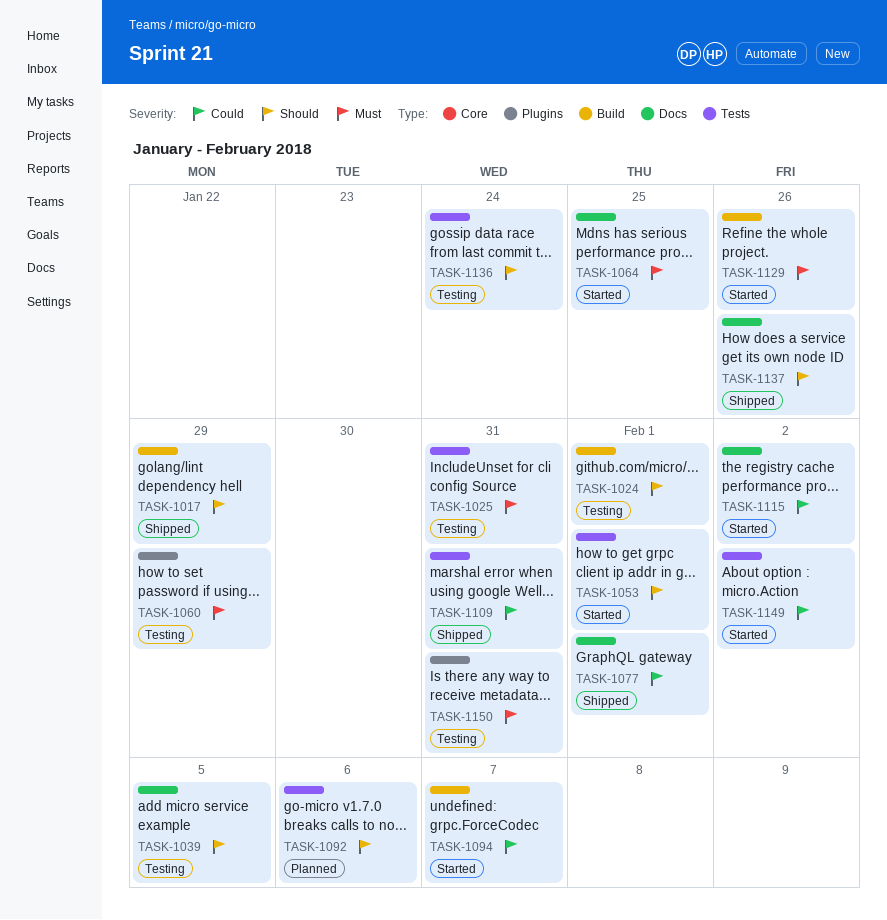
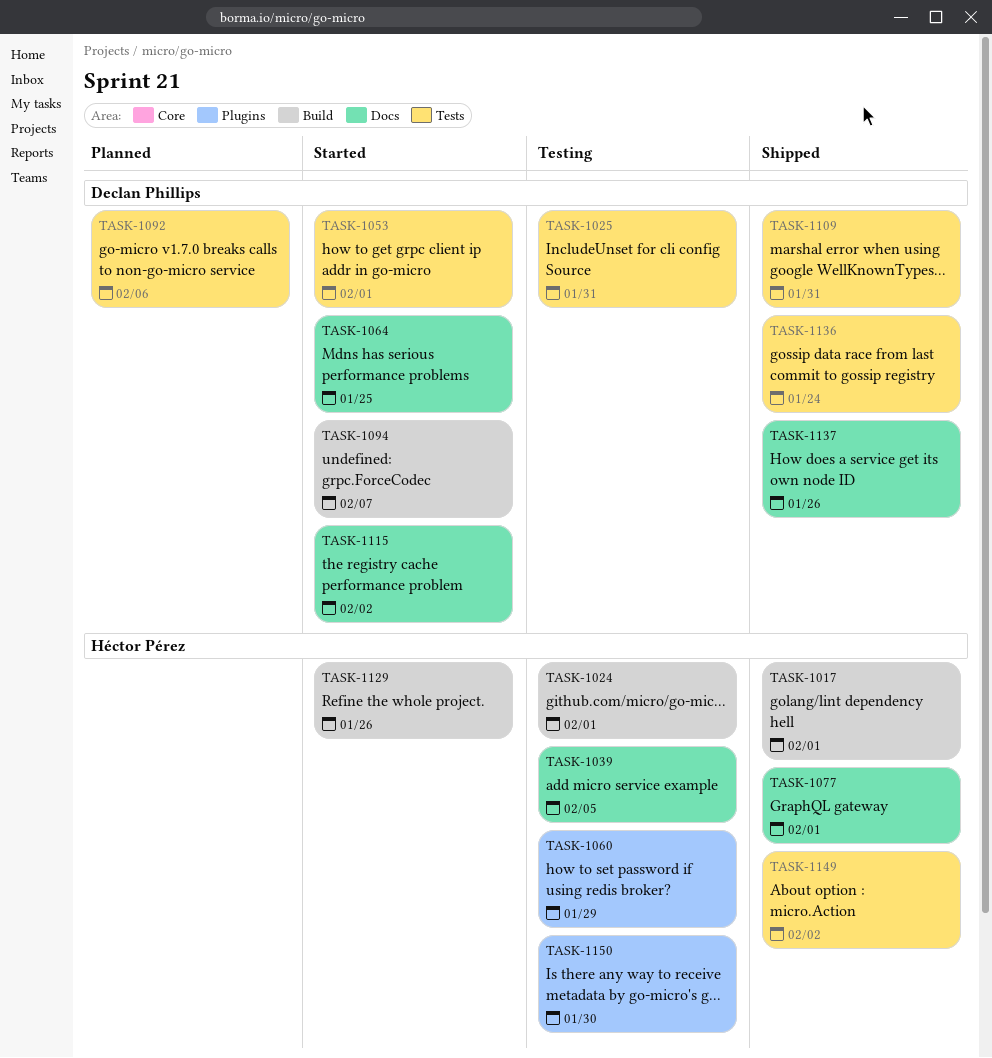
TASK-1017, due: Jan 29 -> Feb 1
TASK-1136, status: Testing -> Shipped
TASK-1149, status: Started -> Shipped
TASK-1150, due: Jan 31 -> Jan 30

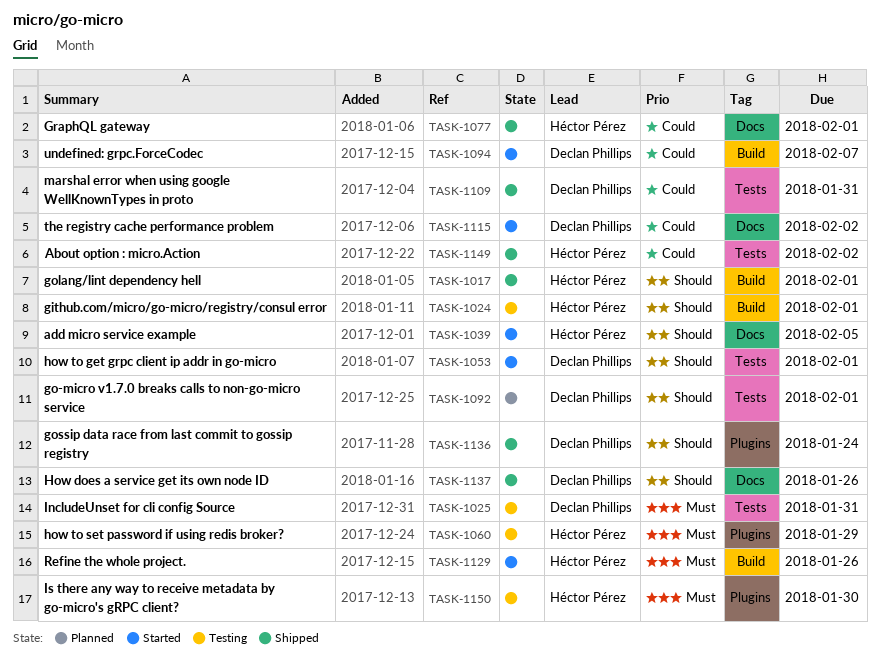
TASK-1039, status: Testing -> Started
TASK-1064: present -> none
TASK-1092, due: Feb 6 -> Feb 1
TASK-1136, label: Tests -> Plugins

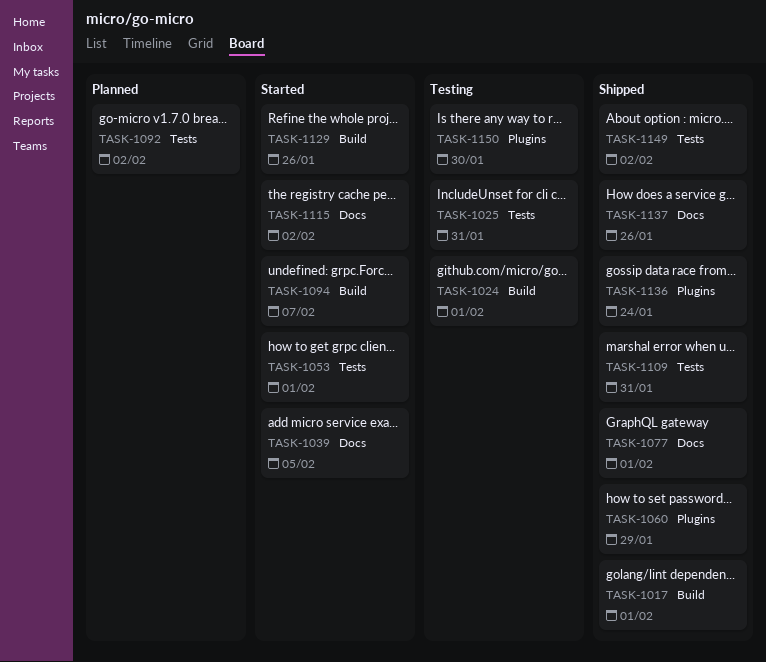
TASK-1060, status: Testing -> Shipped
TASK-1092, due: Feb 1 -> Feb 2

